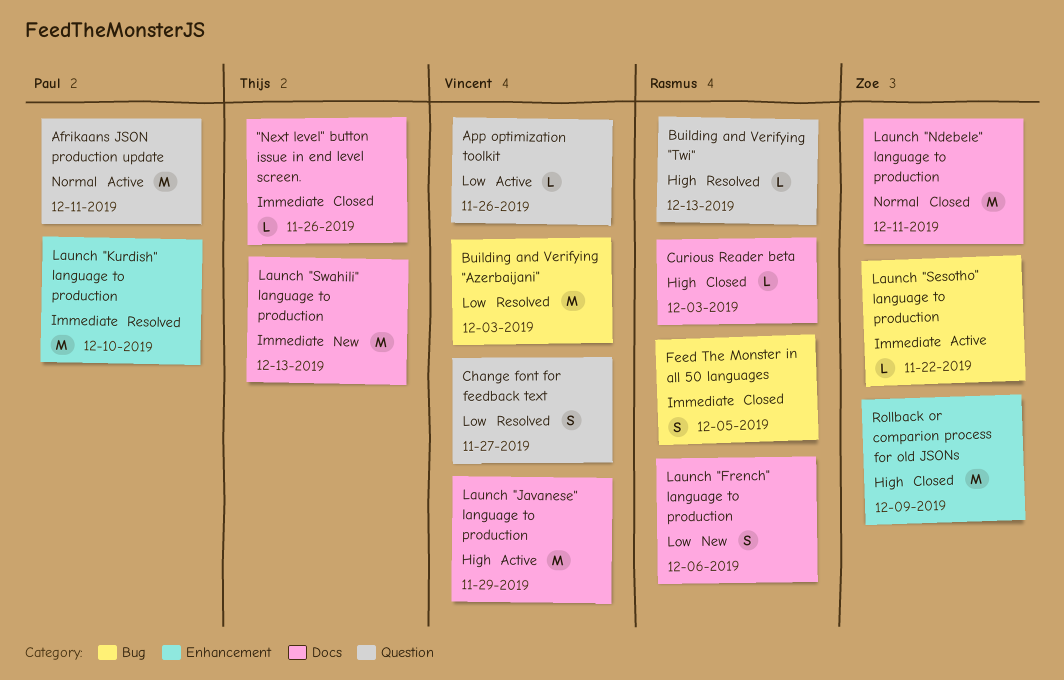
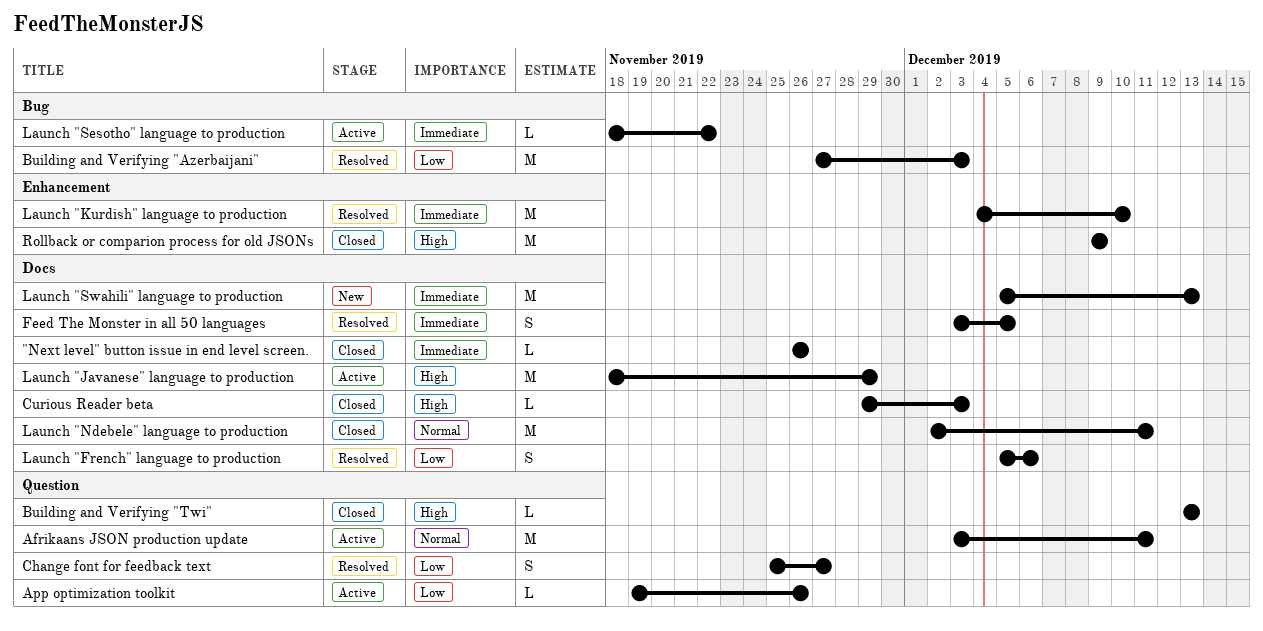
Building and Verifying "Twi", status: Resolved -> Closed
Feed The Monster in all 50 languages, status: Closed -> Resolved
Feed The Monster in all 50 languages, label: Bug -> Docs
Launch "French" language to production, status: New -> Resolved

